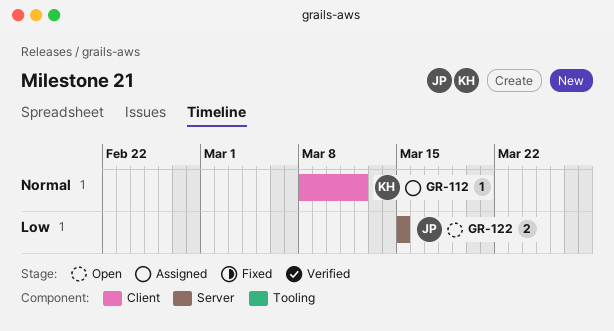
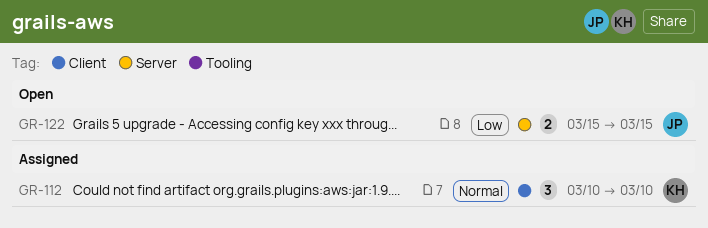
GR-112, estimate: 1 -> 3
GR-112, start: Mar 8 -> Mar 10
GR-112, due: Mar 12 -> Mar 10

